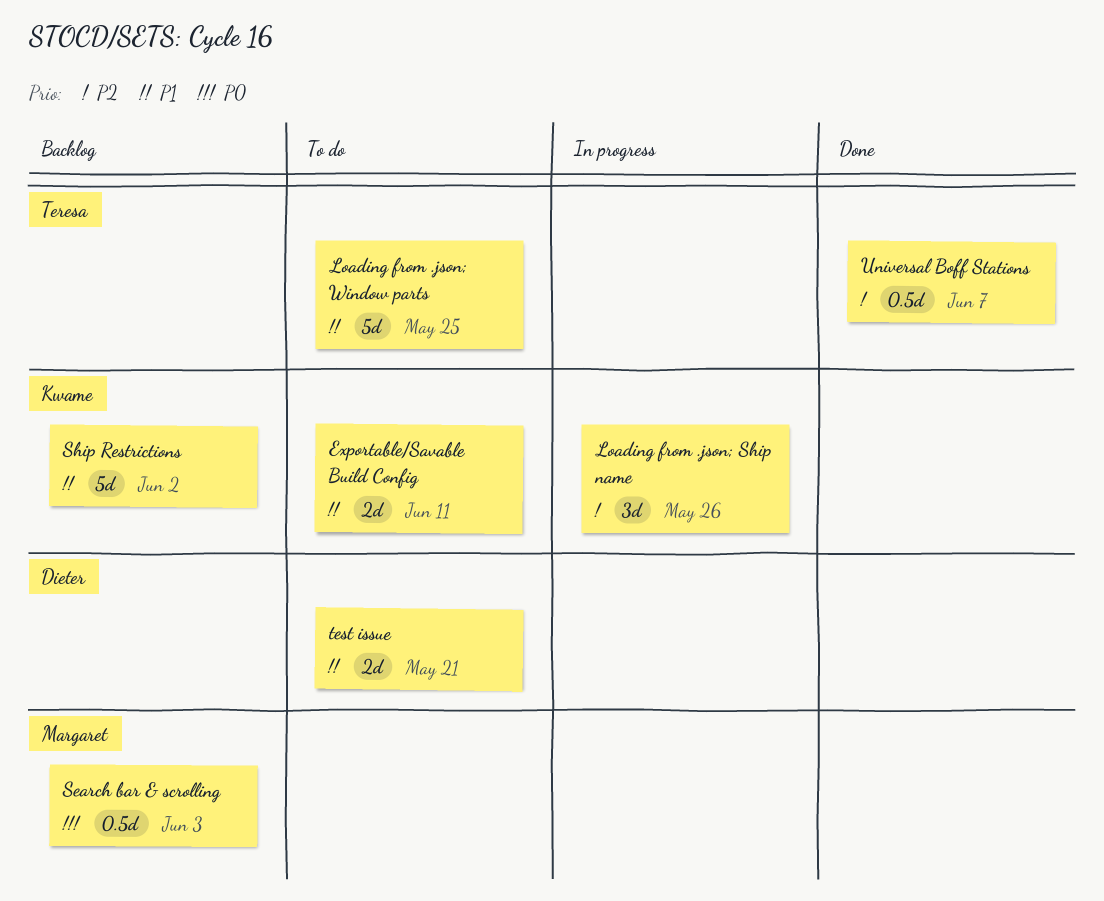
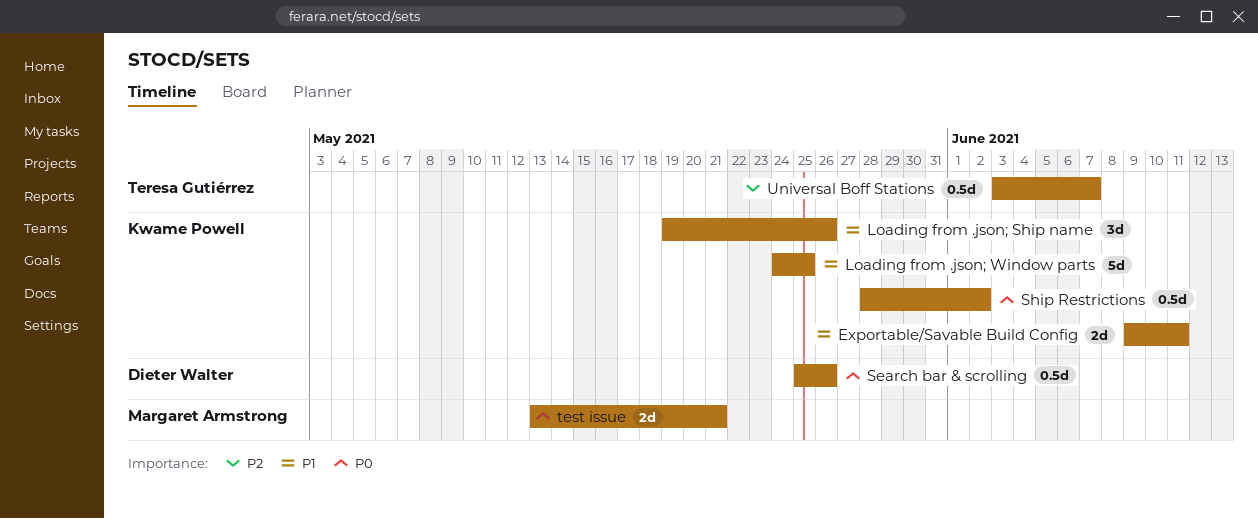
Loading from .json; Ship name, priority: P2 -> P1
Loading from .json; Window parts, owner: Teresa Gutiérrez -> Kwame Powell
Search bar & scrolling, owner: Margaret Armstrong -> Dieter Walter
Search bar & scrolling, due: Jun 3 -> May 26
Ship Restrictions, priority: P1 -> P0
Ship Restrictions, estimate: 5d -> 0.5d
test issue, owner: Dieter Walter -> Margaret Armstrong
test issue, priority: P1 -> P0

